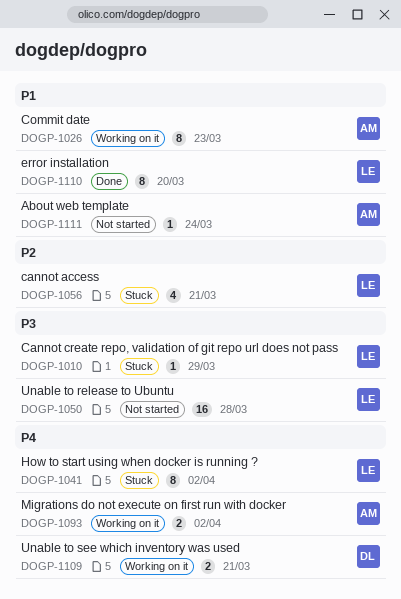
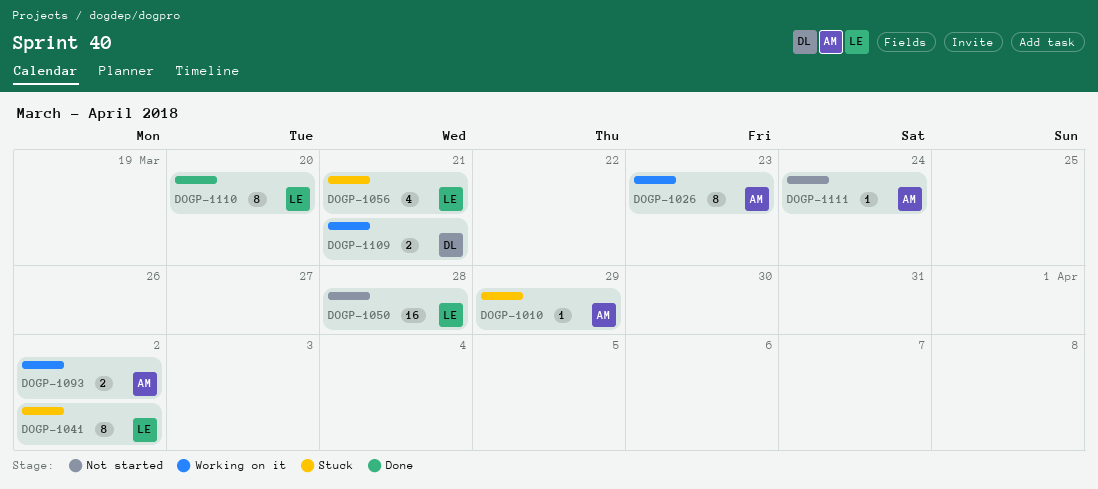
DOGP-1010, owner: LE -> AM

